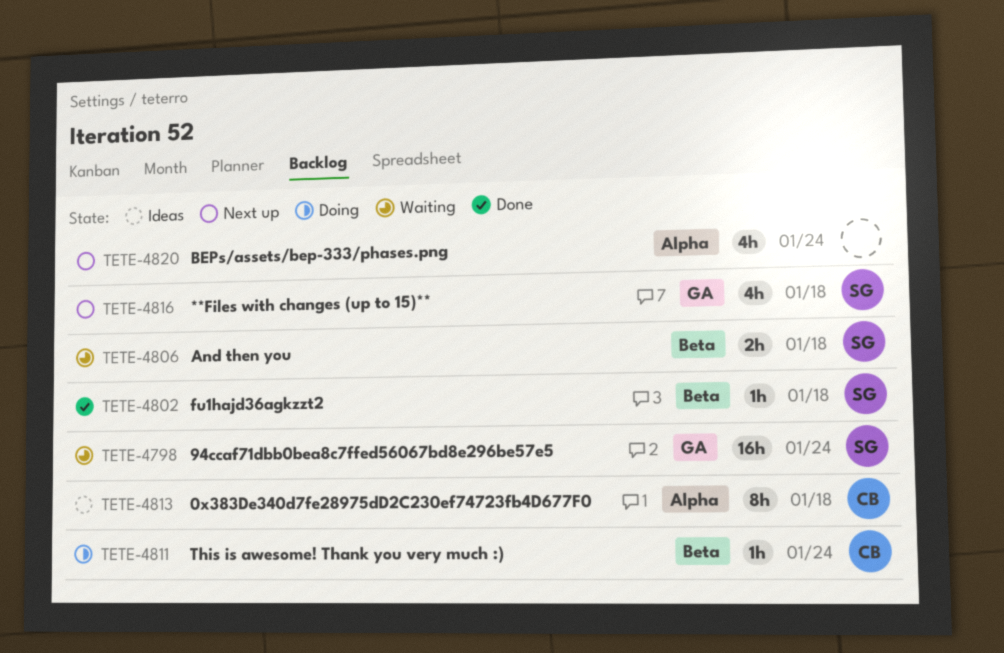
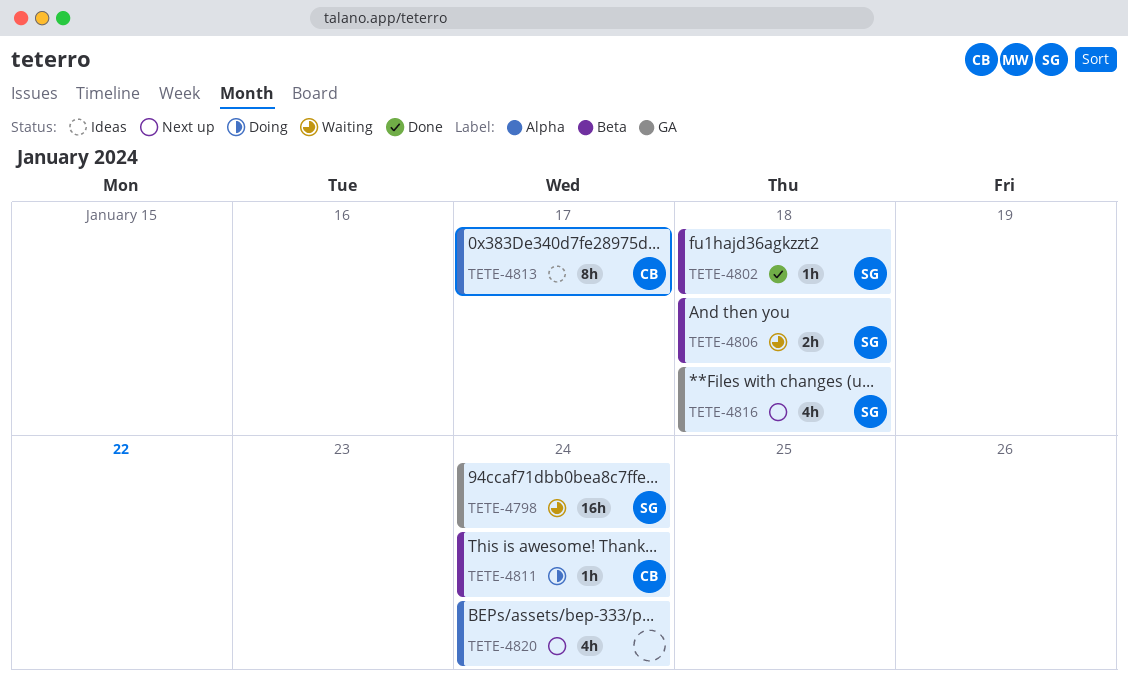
TETE-4813, due: Jan 18 -> Jan 17

